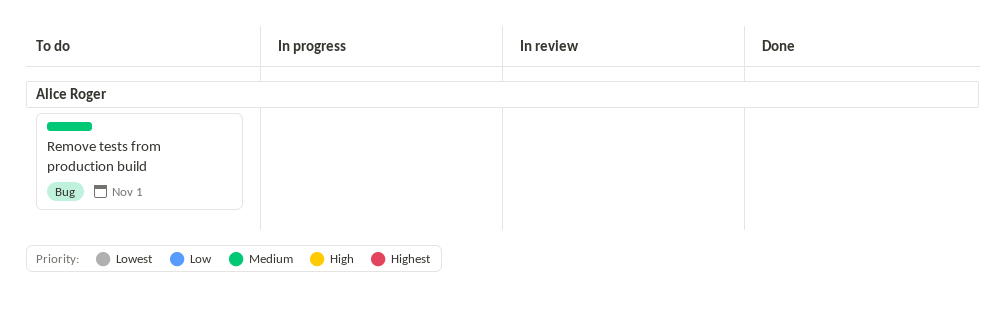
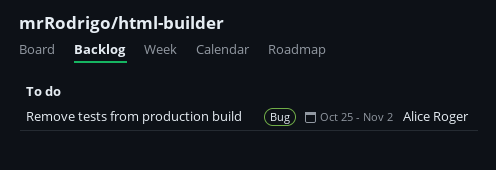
Remove tests from production build, due: Nov 1 -> Nov 2

